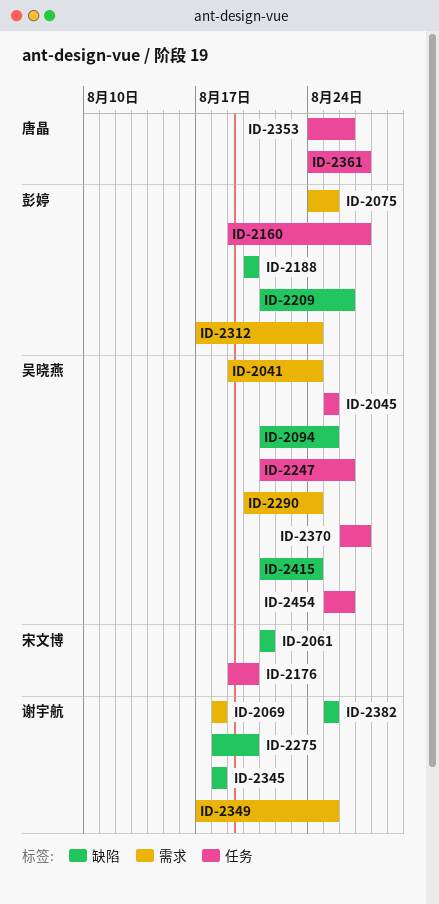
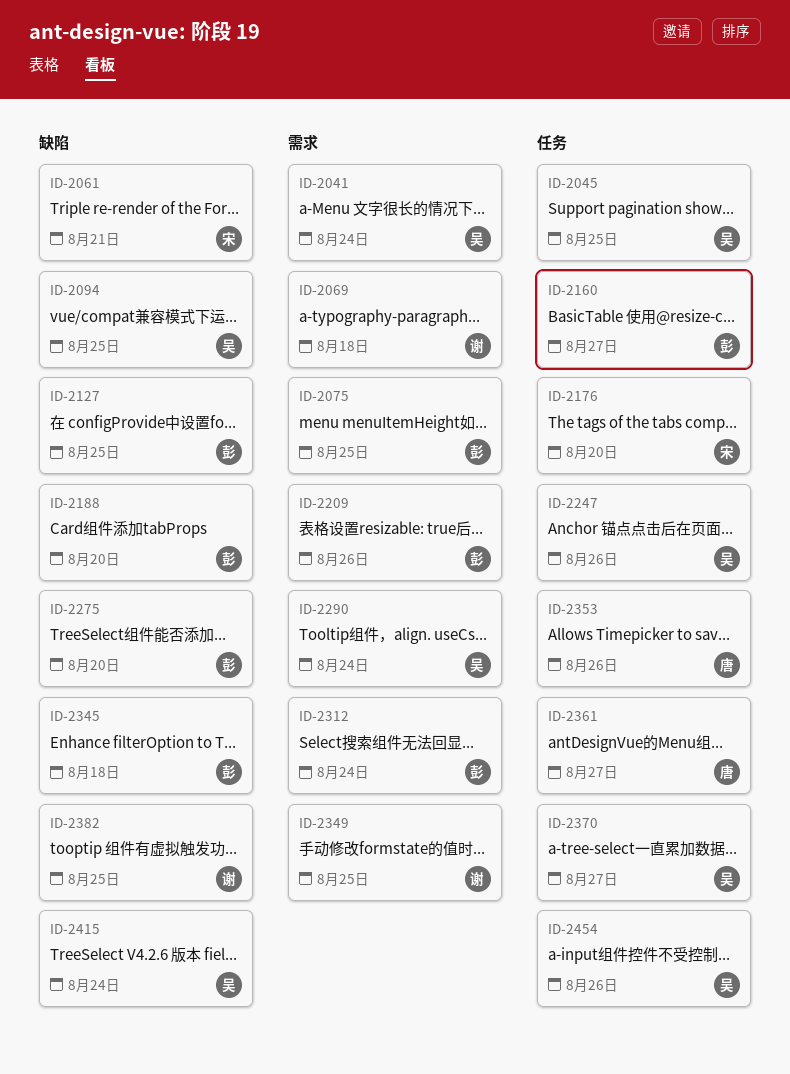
ID-2127: none -> present
ID-2209, label: 缺陷 -> 需求
ID-2275, owner: 谢宇航 -> 彭婷
ID-2345, owner: 谢宇航 -> 彭婷

